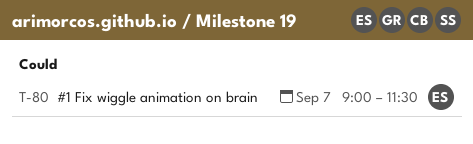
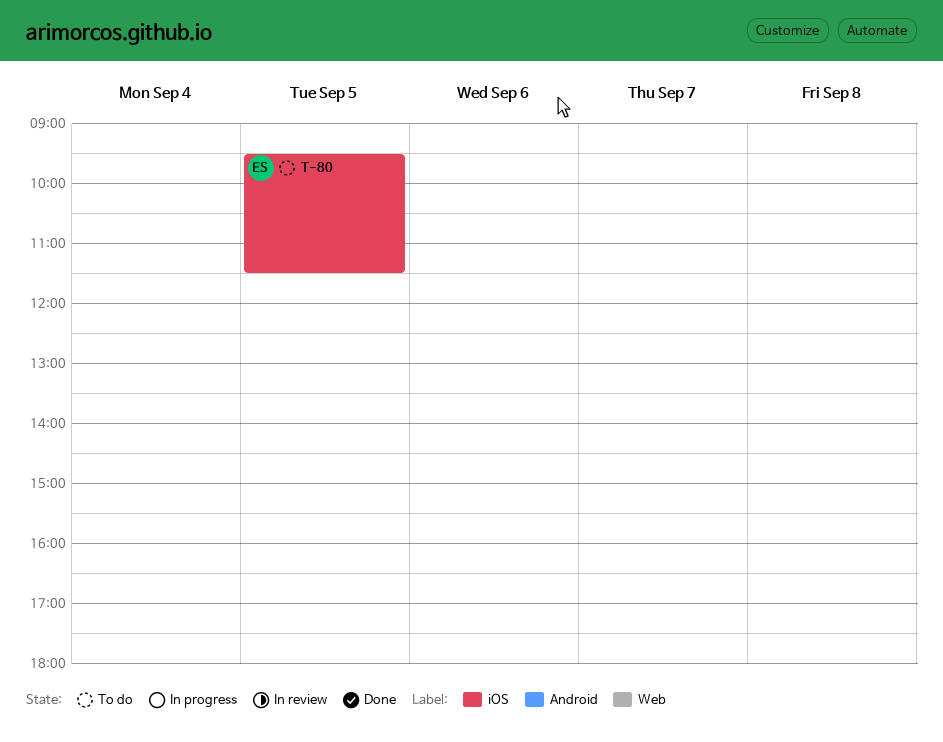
T-80, day: Sep 7 -> Sep 5
T-80, begins: 09:00 -> 09:30

